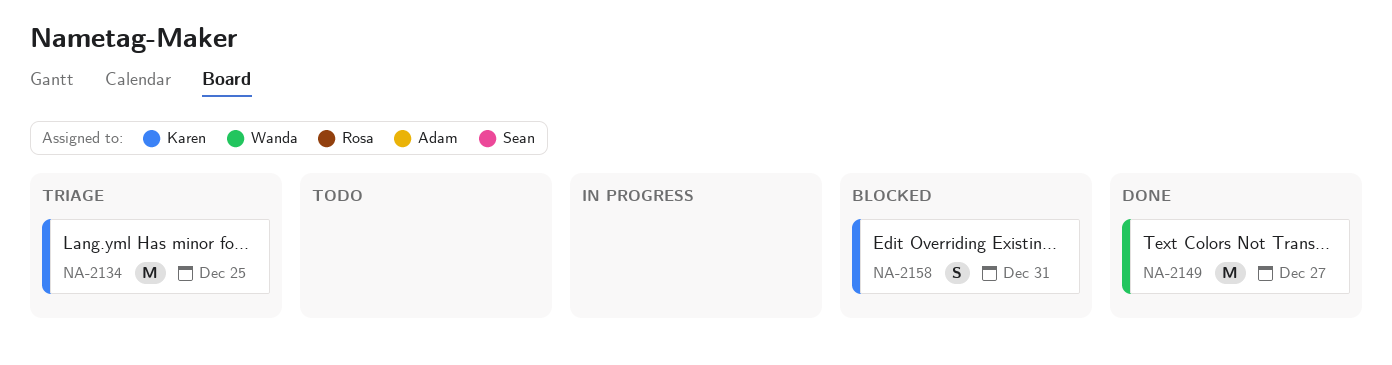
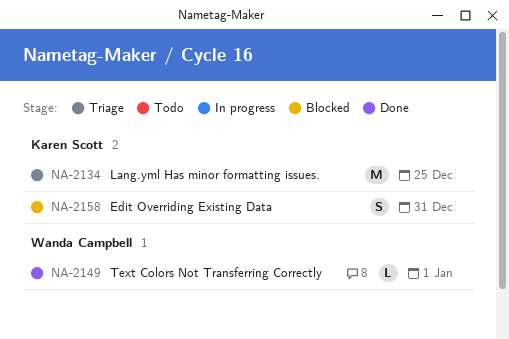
NA-2149, estimate: M -> L
NA-2149, due: Dec 27 -> Jan 1

